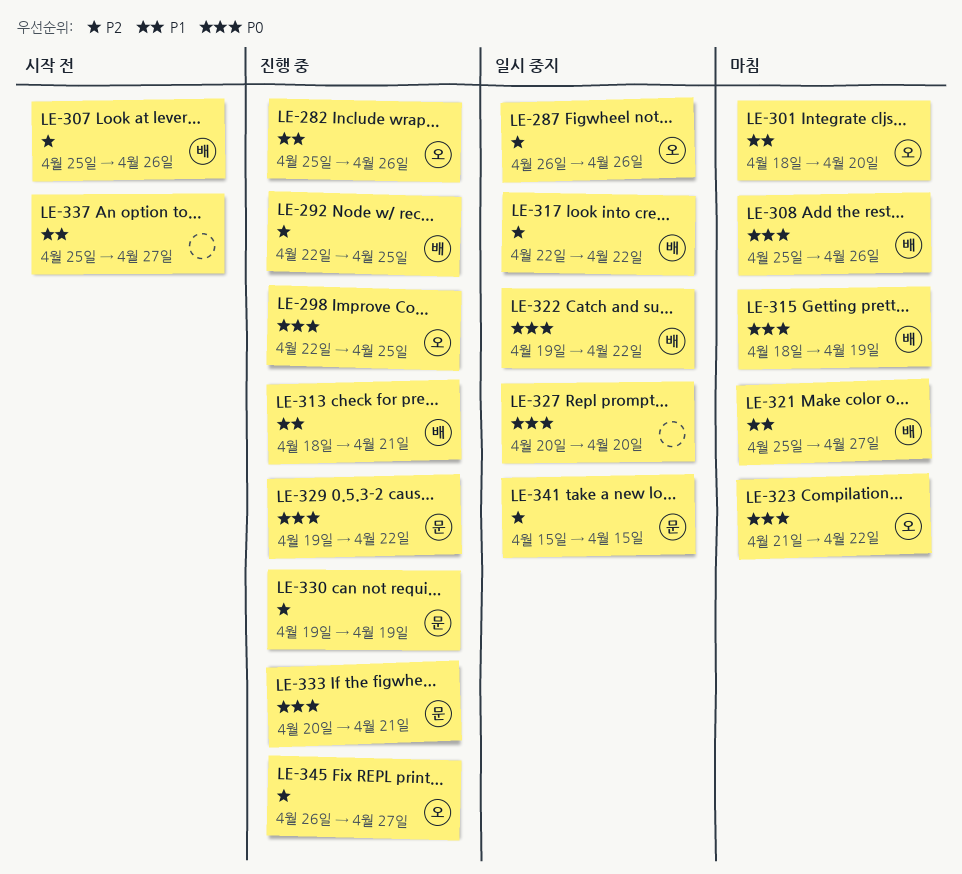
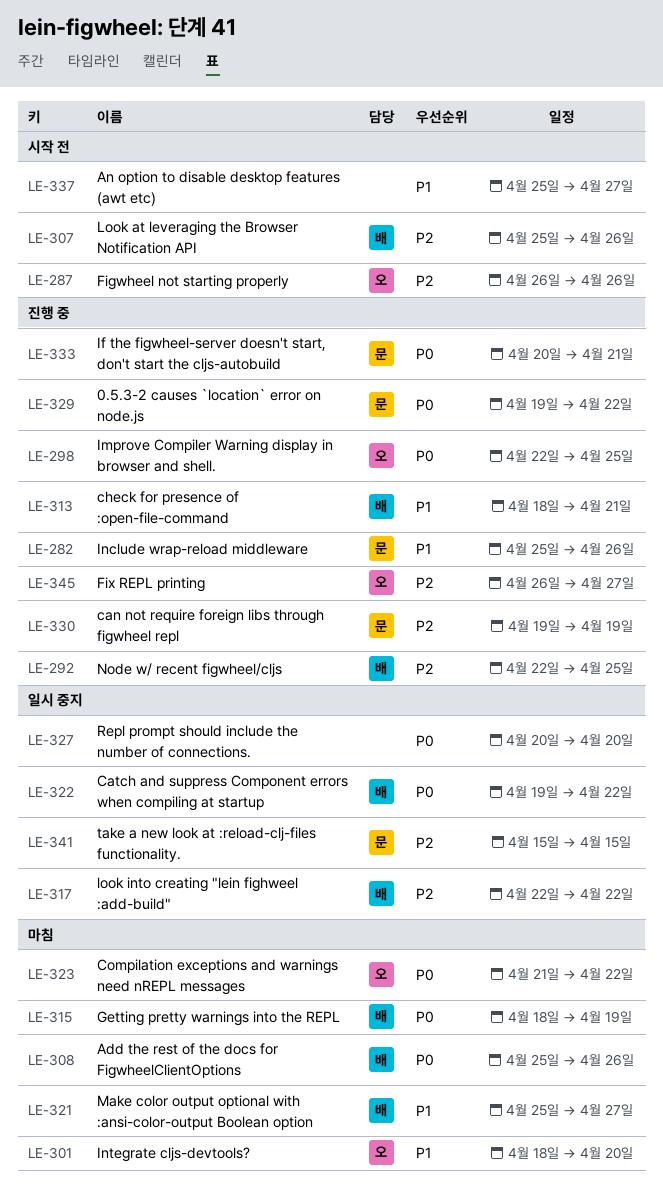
LE-282, owner: 오 -> 문
LE-287, status: 일시 중지 -> 시작 전

